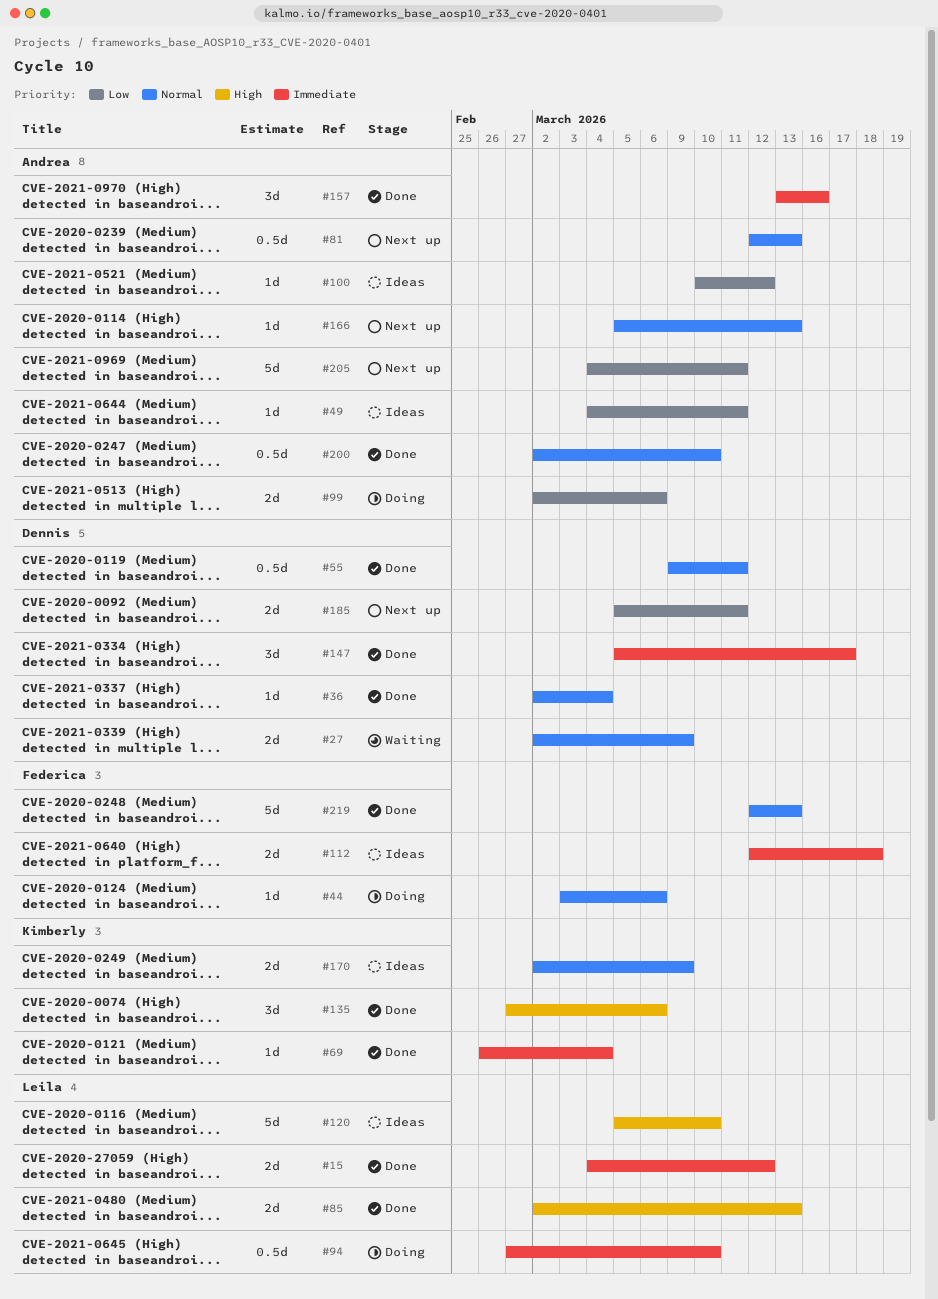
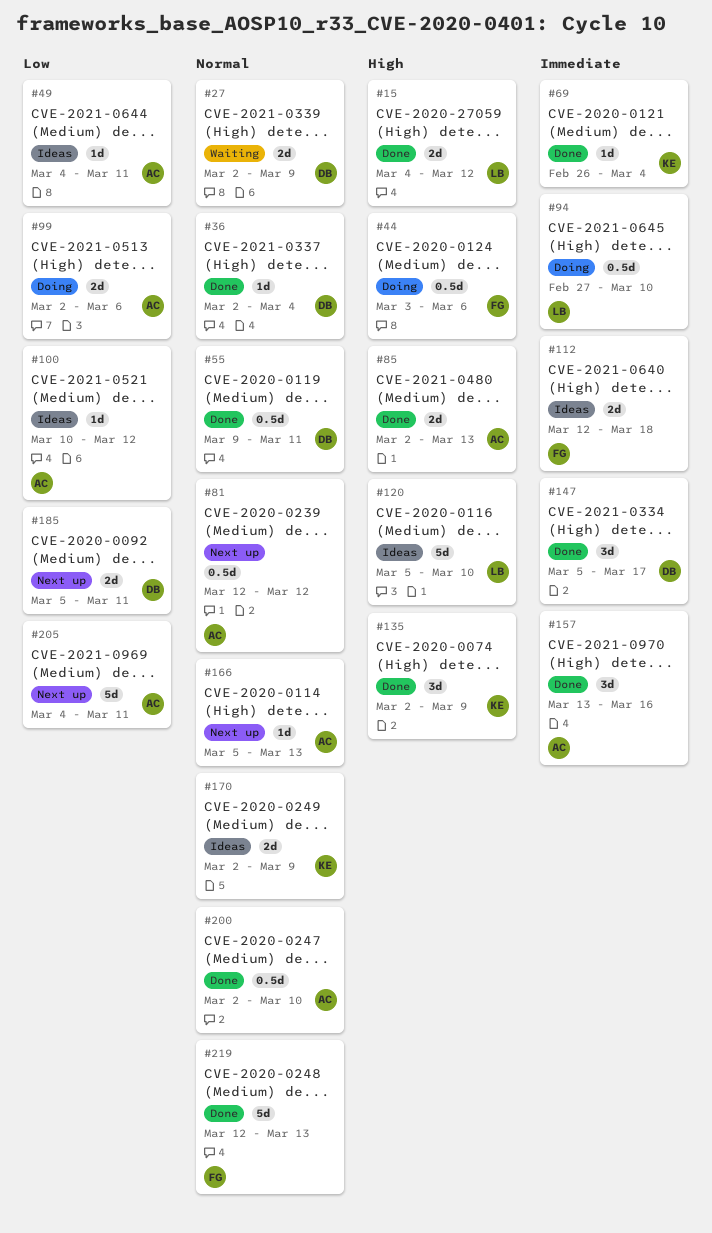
#15, priority: Immediate -> High
#44, priority: Normal -> High
#44, estimate: 1d -> 0.5d
#81, due: Mar 13 -> Mar 12
#85, owner: Leila -> Andrea
#135, start: Feb 27 -> Mar 2
#135, due: Mar 6 -> Mar 9

